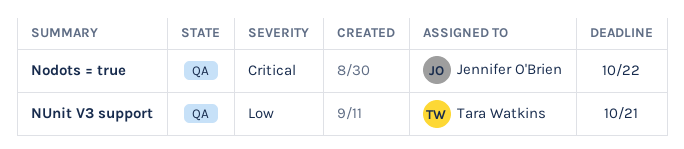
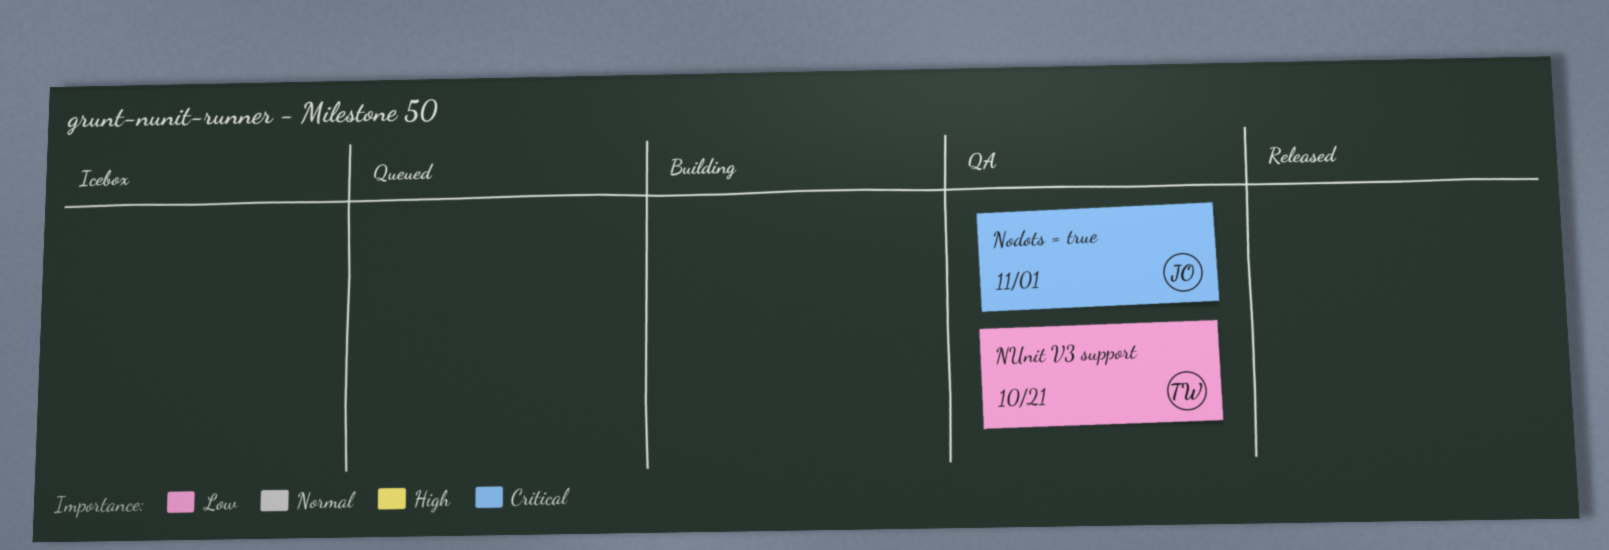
Nodots = true, due: Oct 22 -> Nov 1

